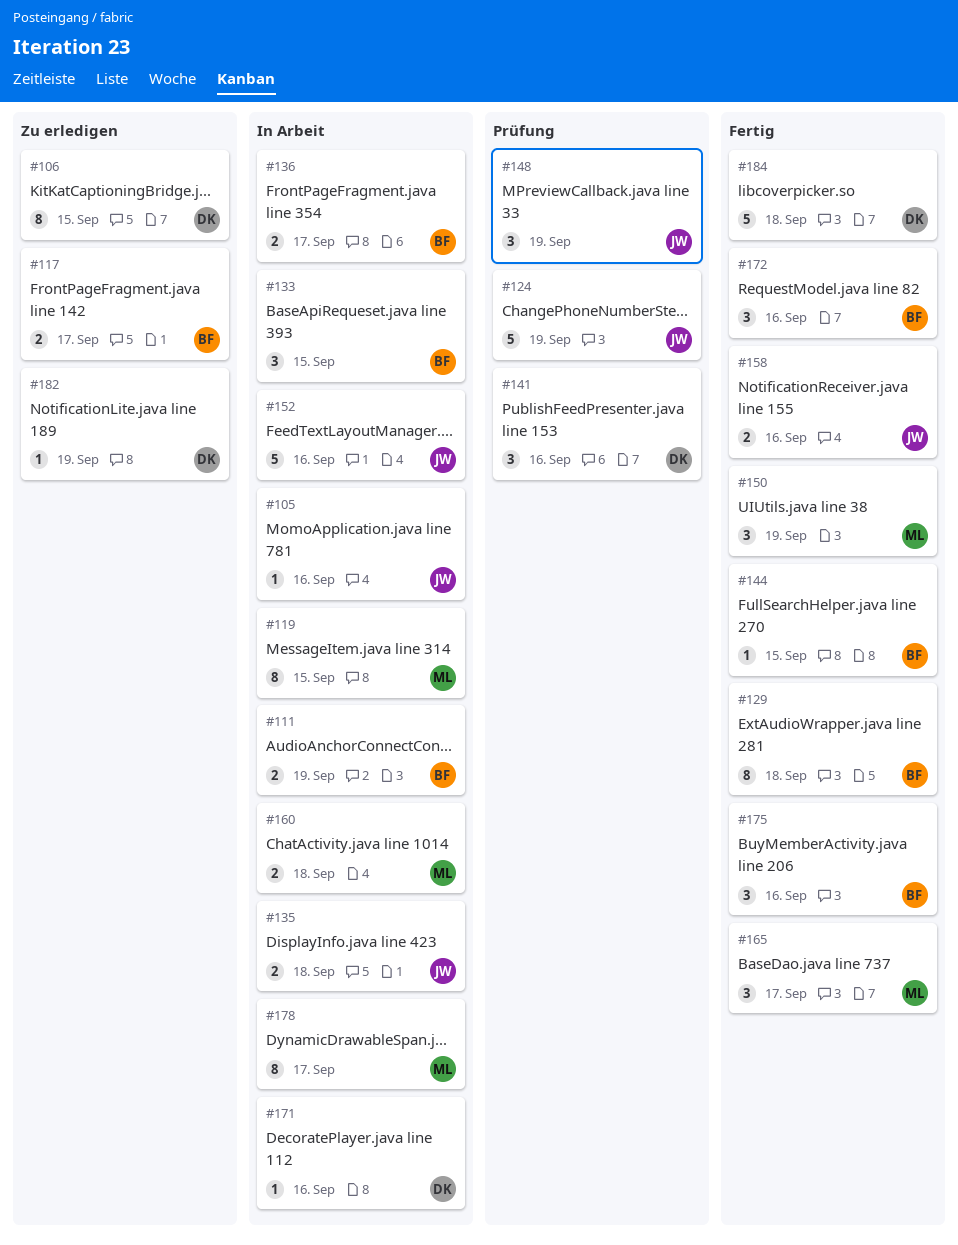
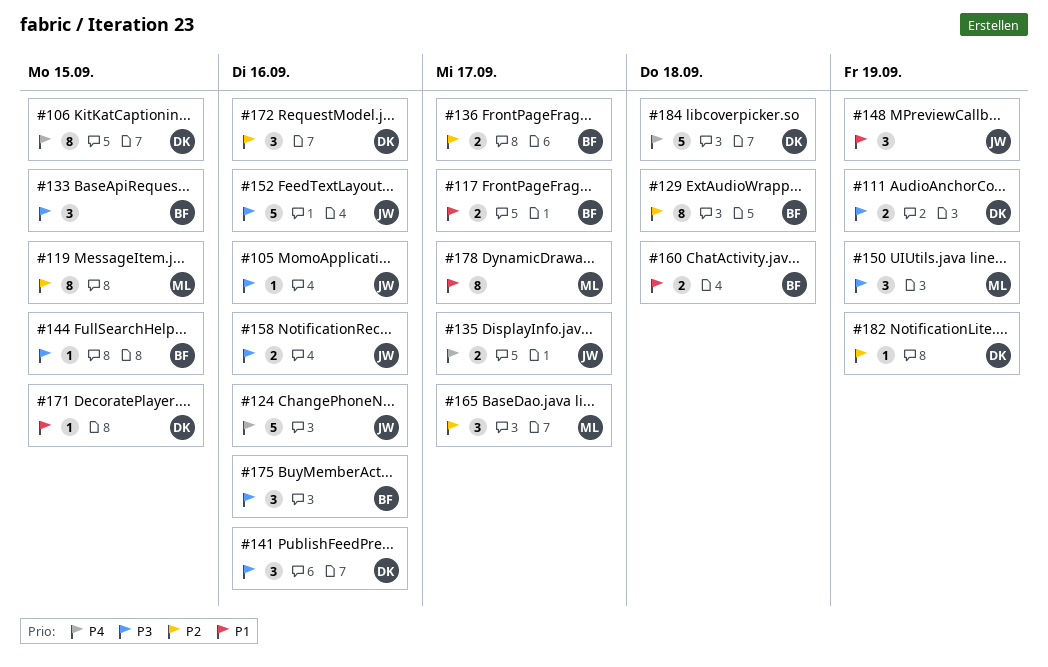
#111, owner: BF -> DK
#124, due: Sep 19 -> Sep 16
#135, due: Sep 18 -> Sep 17
#160, owner: ML -> BF
#171, due: Sep 16 -> Sep 15
#172, owner: BF -> DK

